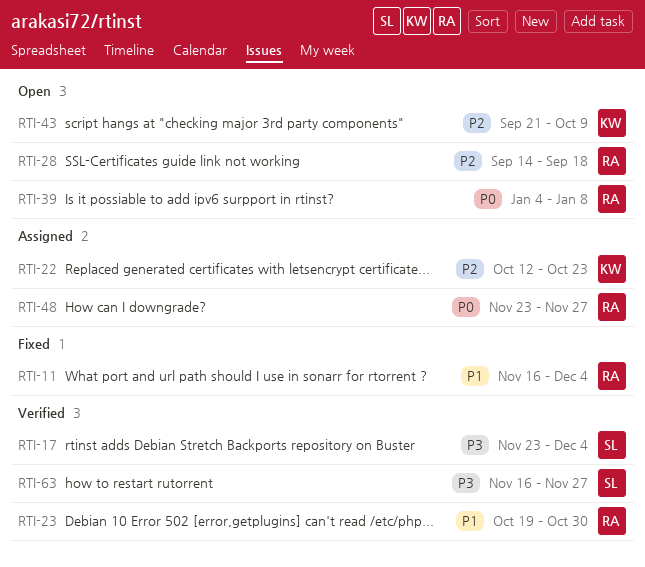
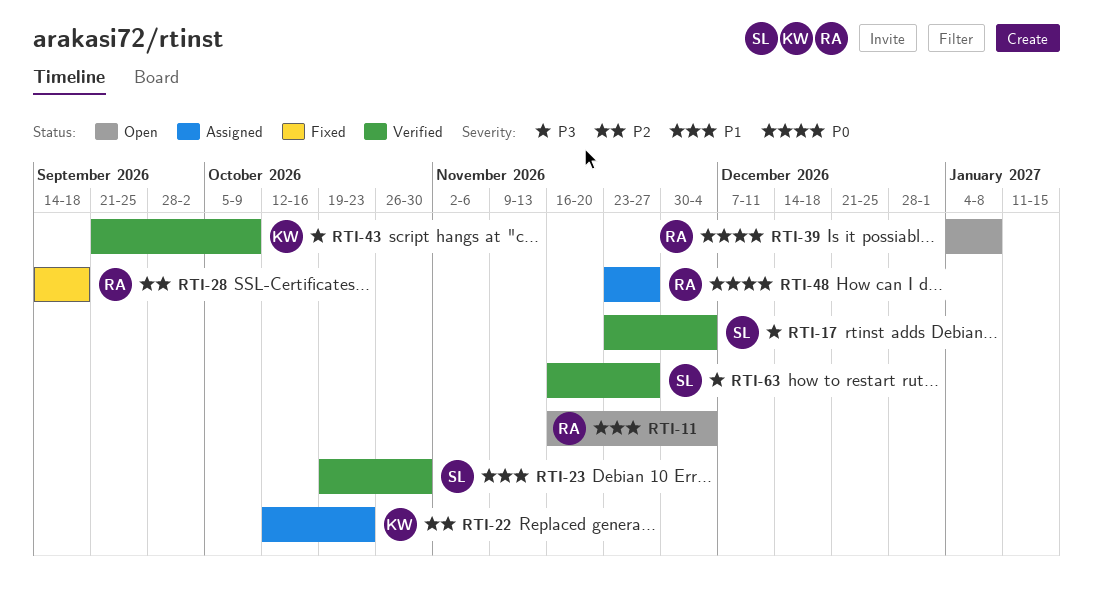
RTI-11, status: Fixed -> Open
RTI-23, owner: RA -> SL
RTI-28, status: Open -> Fixed
RTI-43, status: Open -> Verified
RTI-43, priority: P2 -> P3

